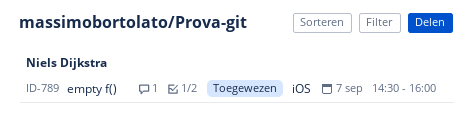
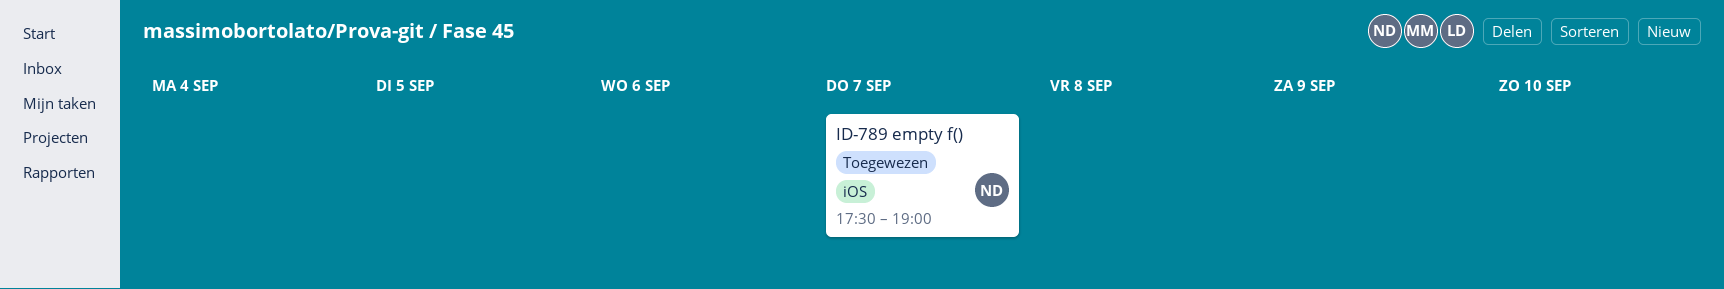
ID-789, begins: 14:30 -> 17:30
ID-789, ends: 16:00 -> 19:00

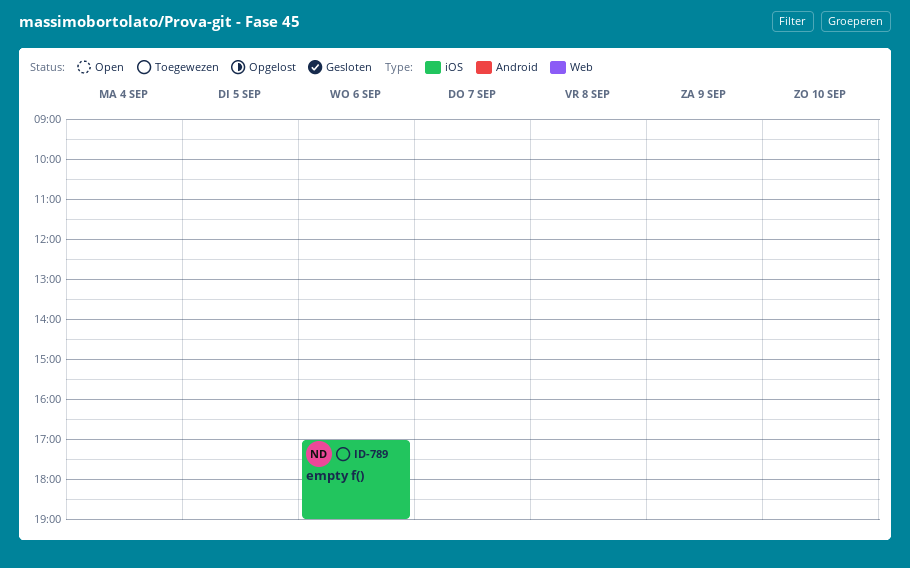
ID-789, day: Sep 7 -> Sep 6
ID-789, begins: 17:30 -> 17:00

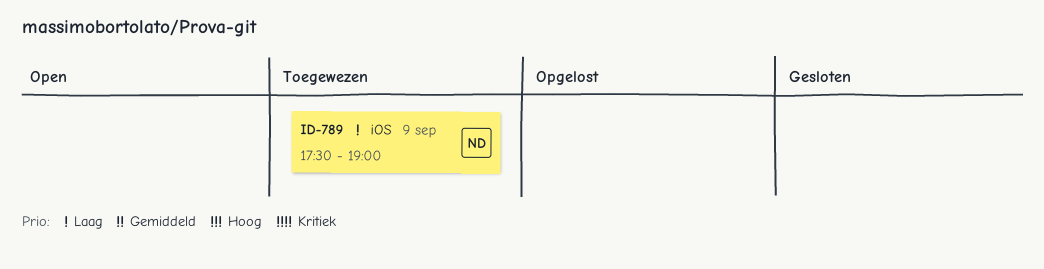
ID-789, day: Sep 6 -> Sep 9
ID-789, begins: 17:00 -> 17:30

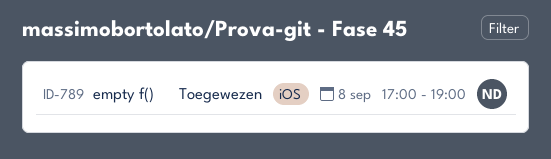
ID-789, day: Sep 9 -> Sep 8
ID-789, begins: 17:30 -> 17:00

